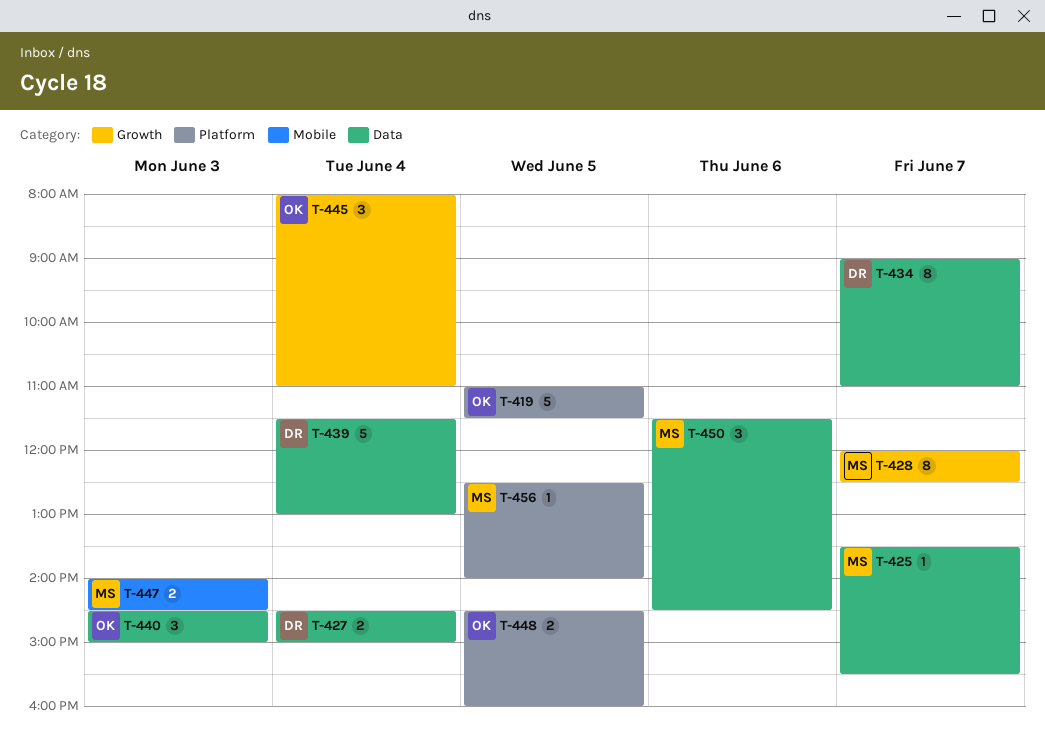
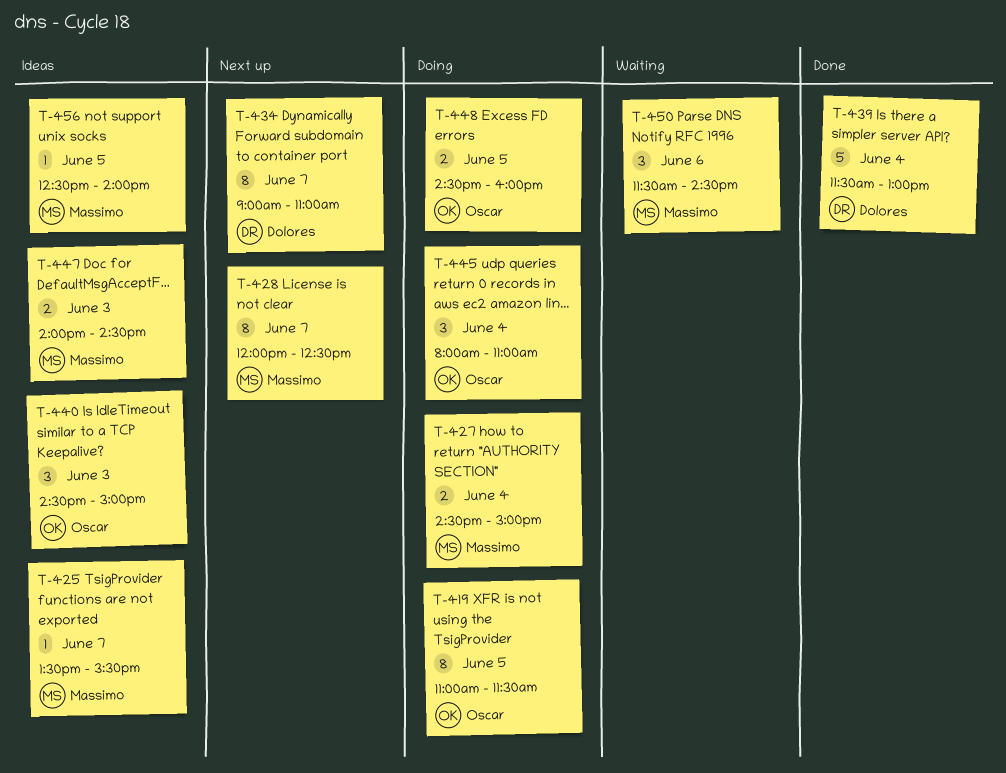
T-419, estimate: 5 -> 8
T-427, owner: Dolores -> Massimo

